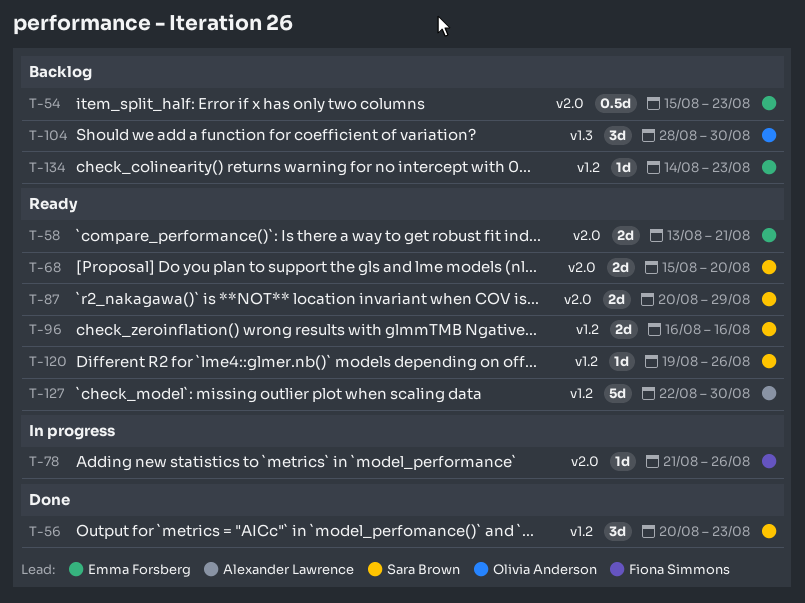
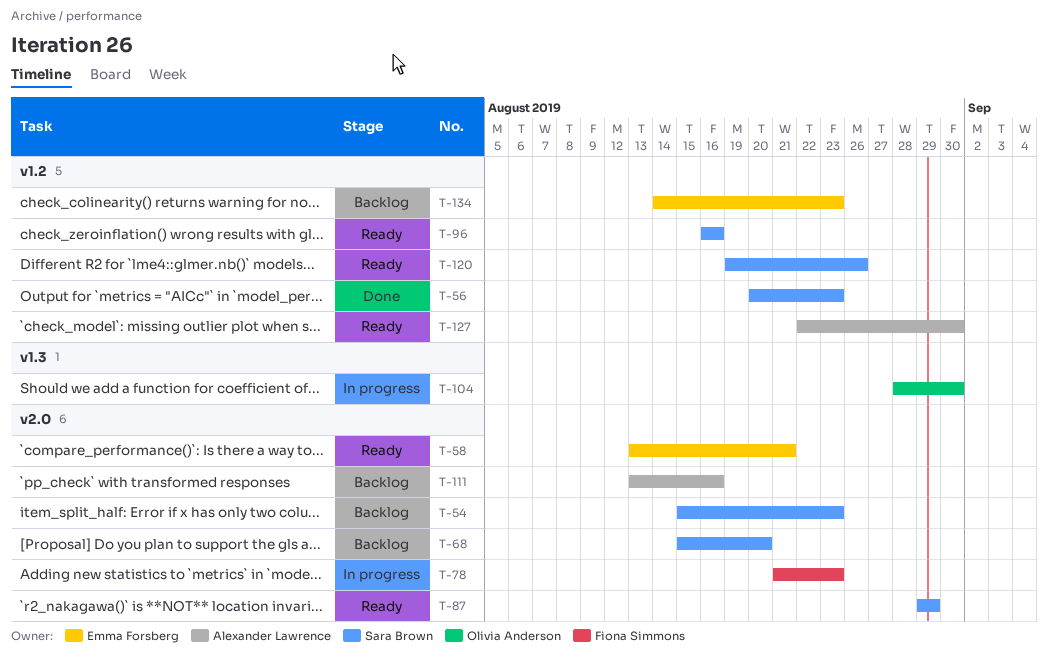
T-54, owner: Emma Forsberg -> Sara Brown
T-68, status: Ready -> Backlog
T-78, due: Aug 26 -> Aug 23
T-87, start: Aug 20 -> Aug 29
T-104, status: Backlog -> In progress
T-111: none -> present

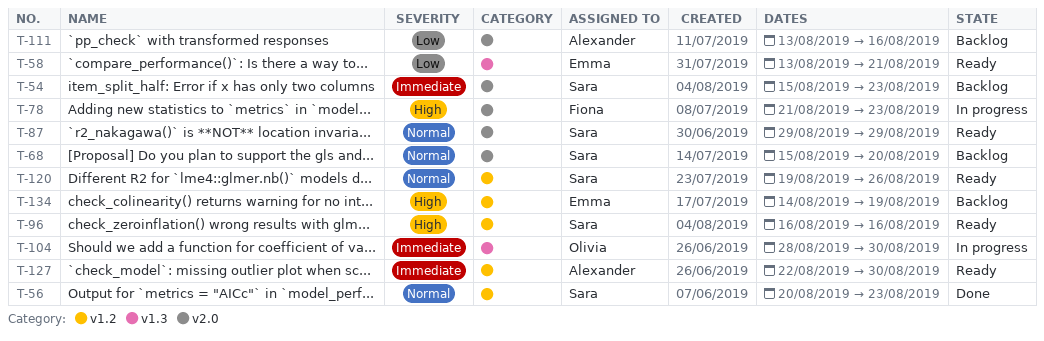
T-58, label: v2.0 -> v1.3
T-134, due: Aug 23 -> Aug 19

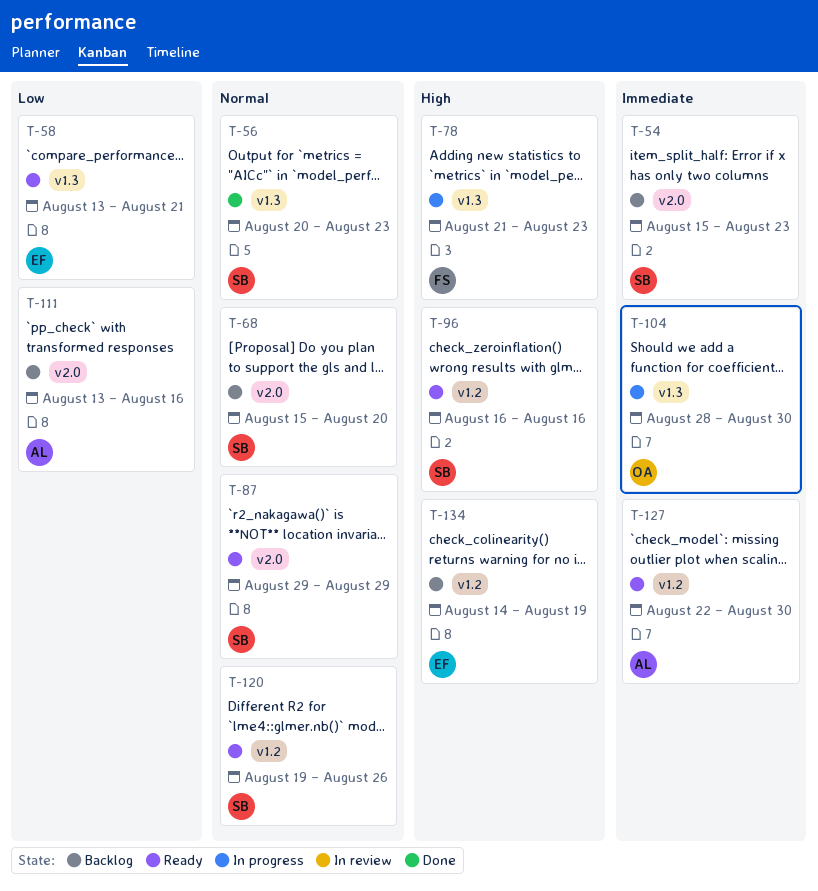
T-56, label: v1.2 -> v1.3
T-78, label: v2.0 -> v1.3

